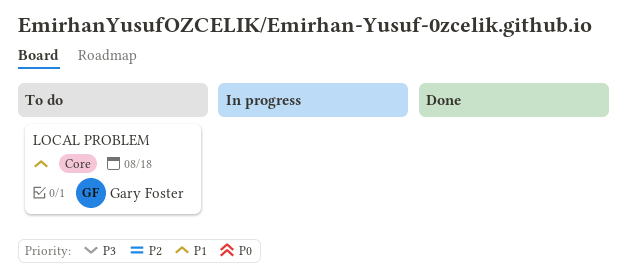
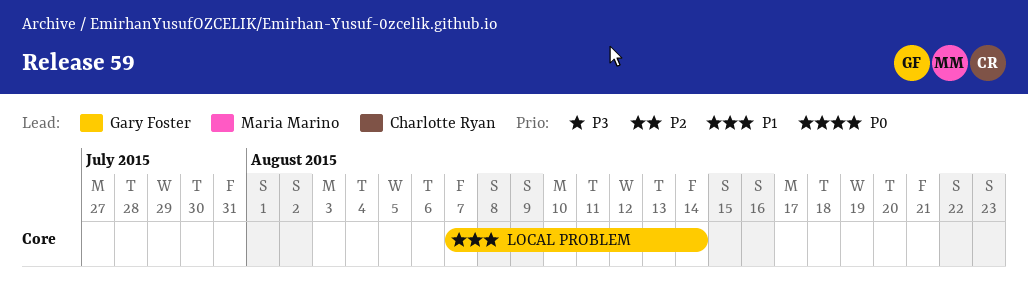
LOCAL PROBLEM, due: Aug 18 -> Aug 14

